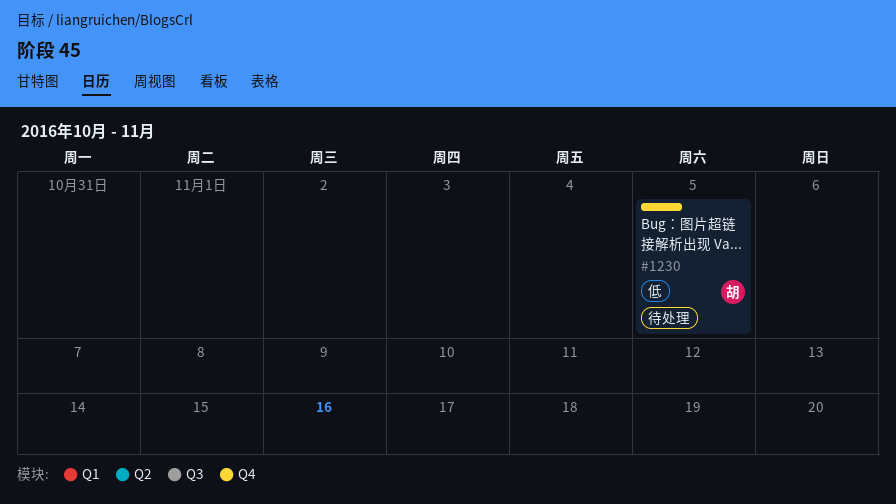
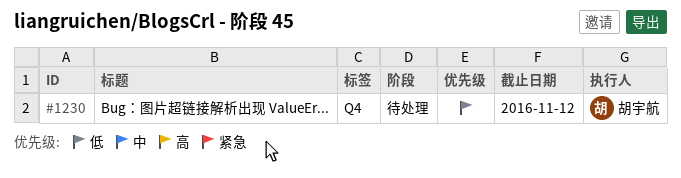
#1230, due: Nov 5 -> Nov 12

